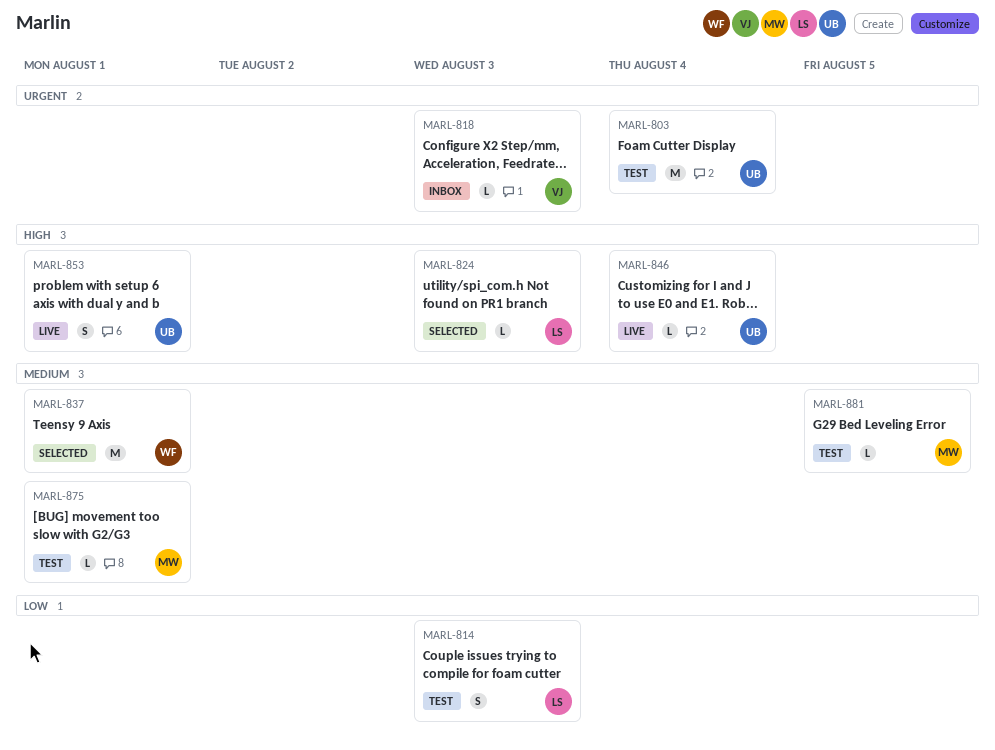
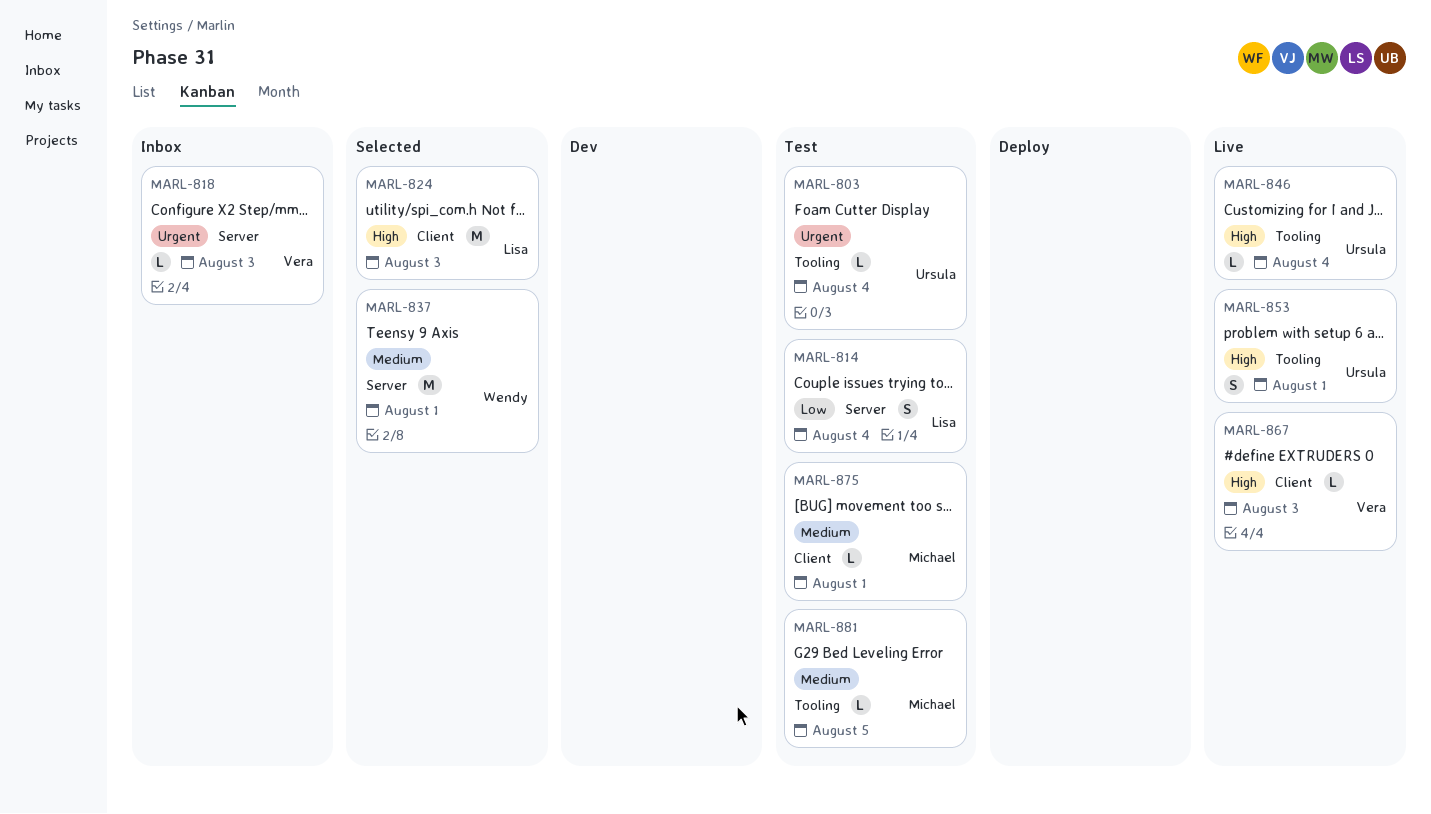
MARL-803, estimate: M -> L
MARL-814, due: Aug 3 -> Aug 4
MARL-824, estimate: L -> M
MARL-867: none -> present

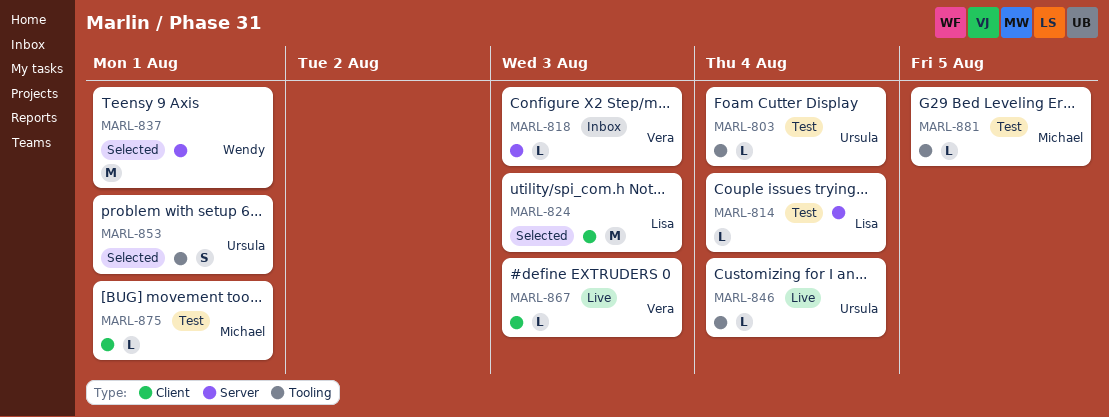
MARL-814, estimate: S -> L
MARL-853, status: Live -> Selected

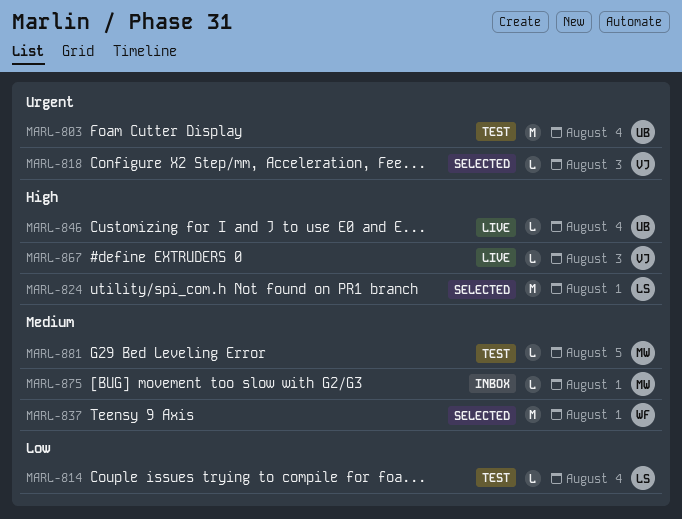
MARL-803, estimate: L -> M
MARL-818, status: Inbox -> Selected
MARL-824, due: Aug 3 -> Aug 1
MARL-853: present -> none
MARL-875, status: Test -> Inbox

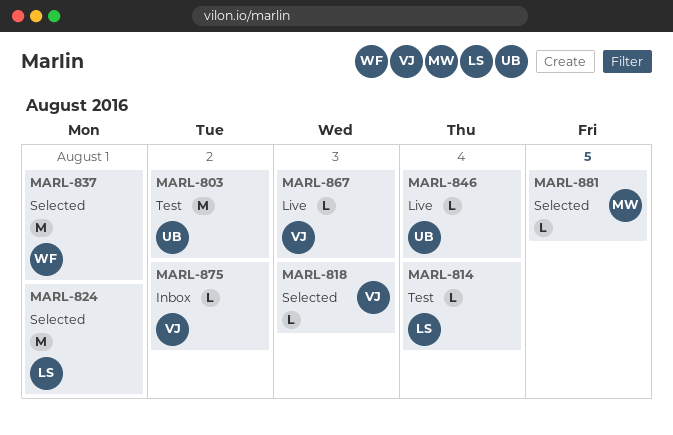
MARL-803, due: Aug 4 -> Aug 2
MARL-875, owner: MW -> VJ
MARL-875, due: Aug 1 -> Aug 2
MARL-881, status: Test -> Selected

